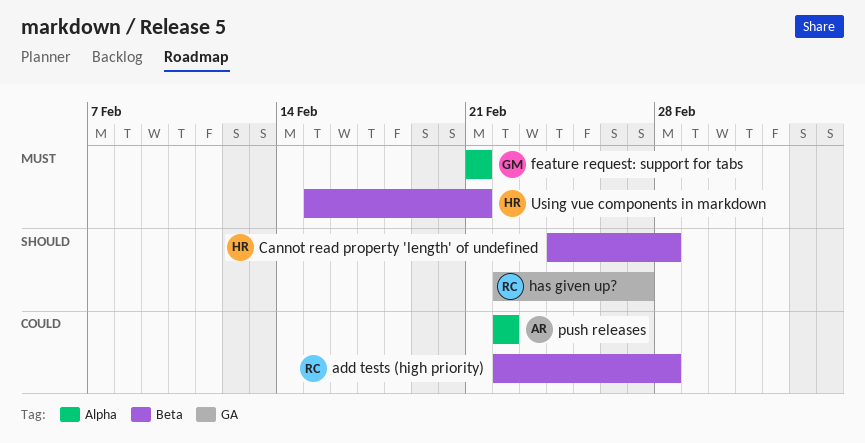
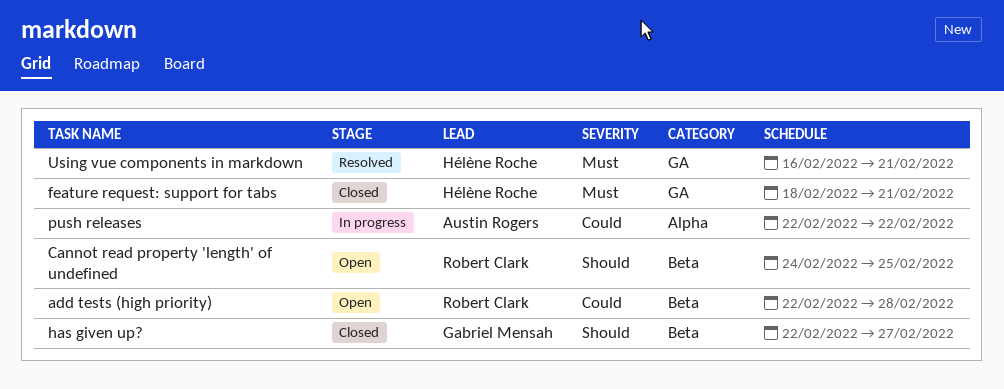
Cannot read property 'length' of undefined, owner: Hélène Roche -> Robert Clark
Cannot read property 'length' of undefined, due: Feb 28 -> Feb 25
feature request: support for tabs, owner: Gabriel Mensah -> Hélène Roche
feature request: support for tabs, label: Alpha -> GA
feature request: support for tabs, start: Feb 21 -> Feb 18
has given up?, owner: Robert Clark -> Gabriel Mensah
has given up?, label: GA -> Beta
Using vue components in markdown, label: Beta -> GA
Using vue components in markdown, start: Feb 15 -> Feb 16

